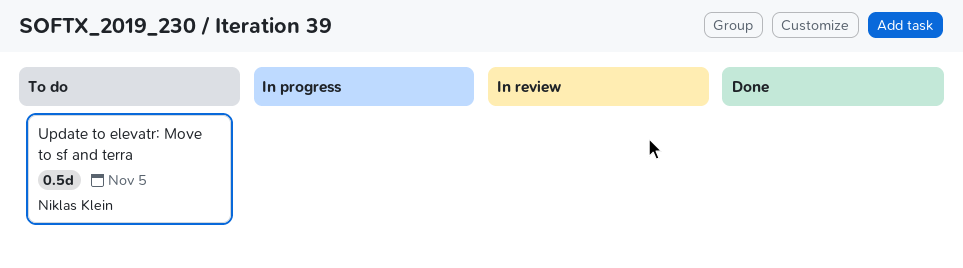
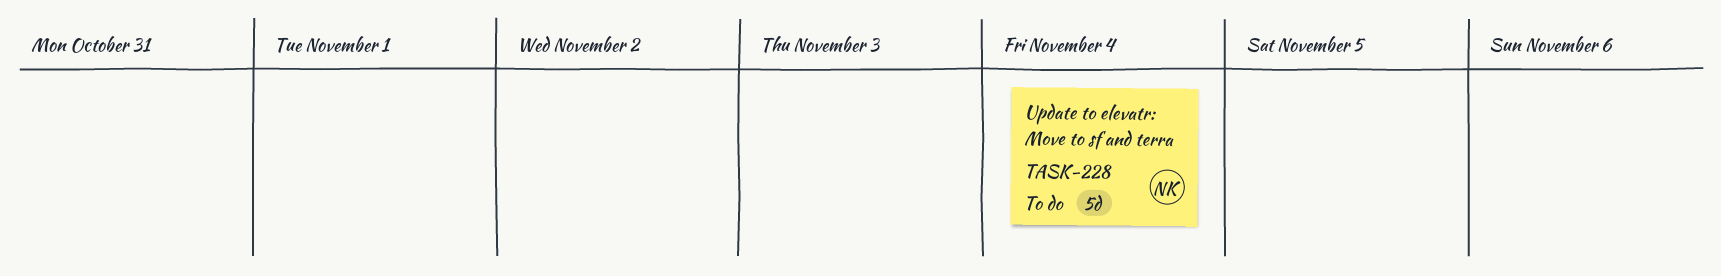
Update to elevatr: Move to sf and terra, estimate: 0.5d -> 5d
Update to elevatr: Move to sf and terra, due: Nov 5 -> Nov 4

